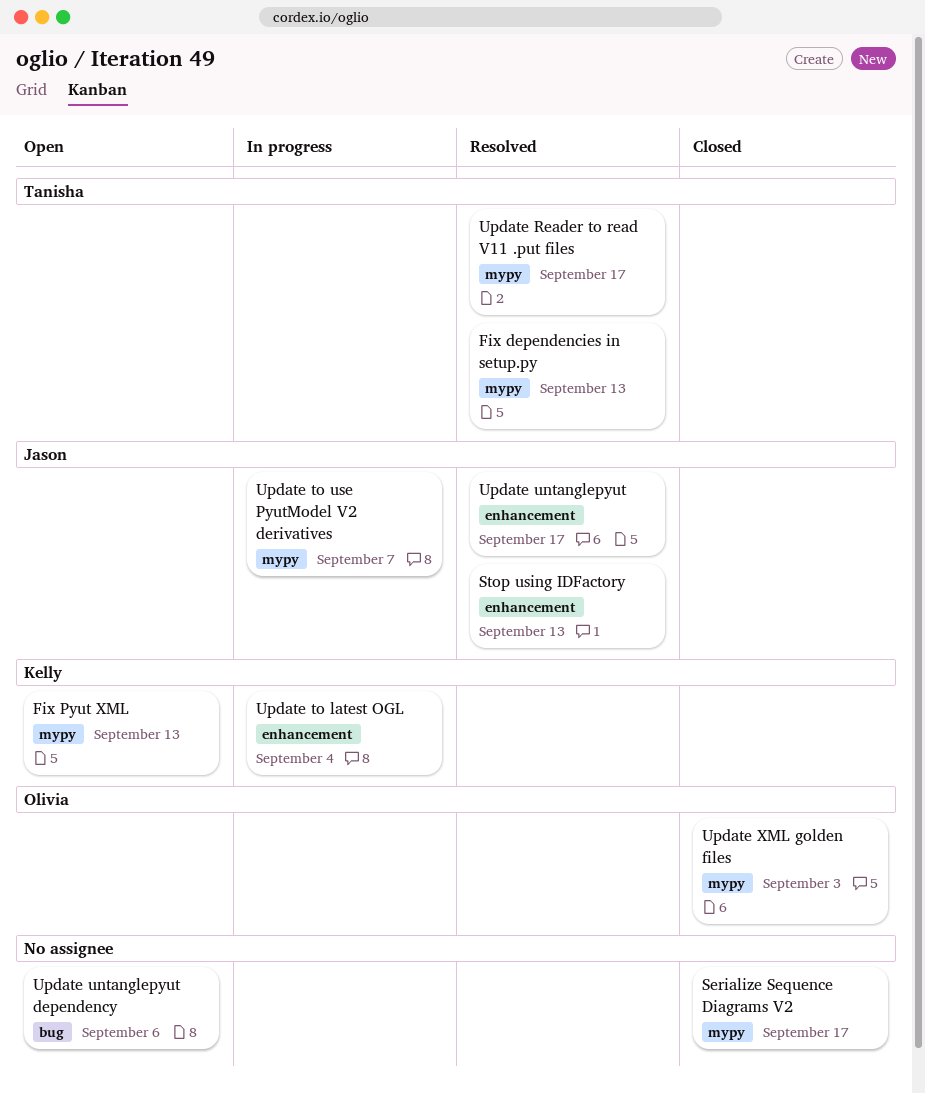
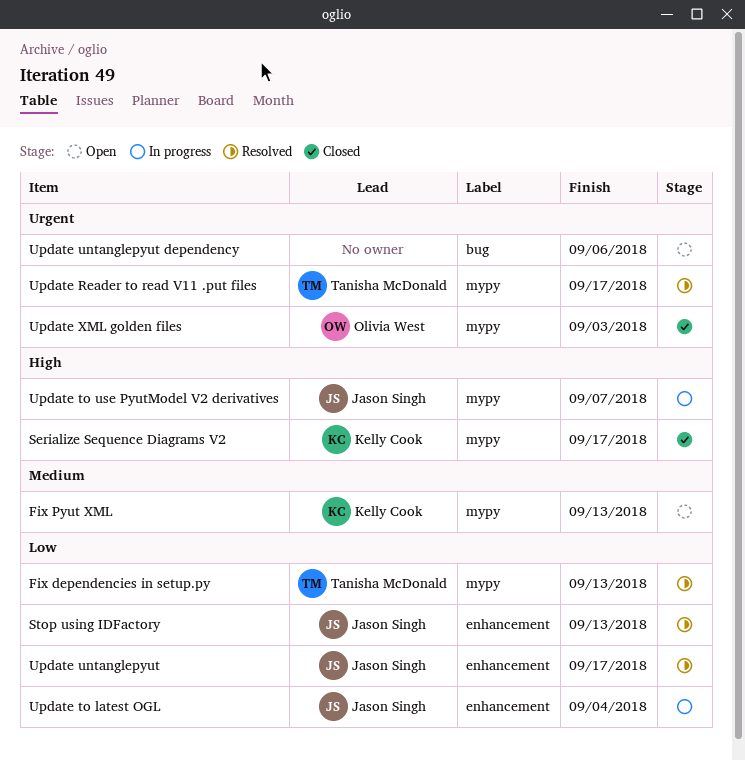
Serialize Sequence Diagrams V2, owner: none -> Kelly Cook
Update to latest OGL, owner: Kelly Cook -> Jason Singh

